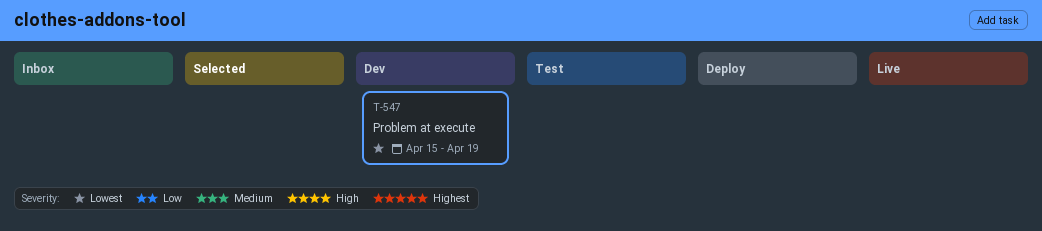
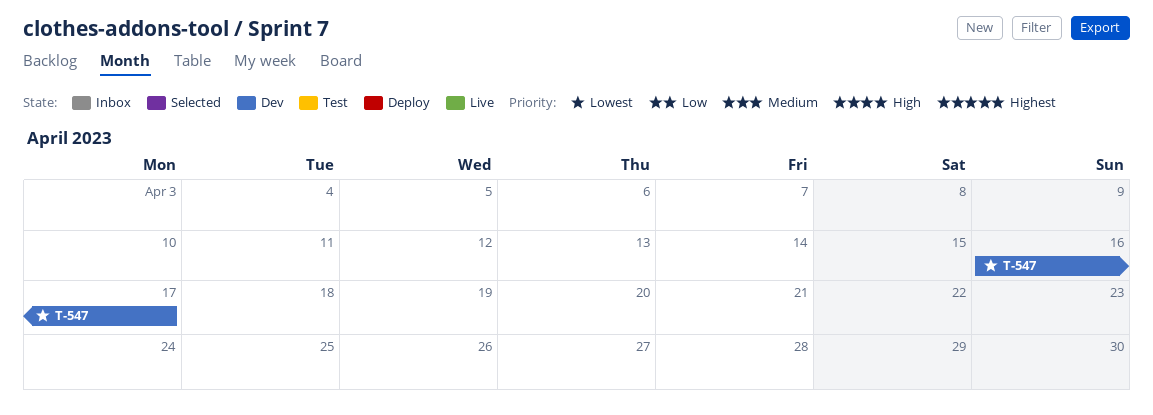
T-547, start: Apr 15 -> Apr 16
T-547, due: Apr 19 -> Apr 17

